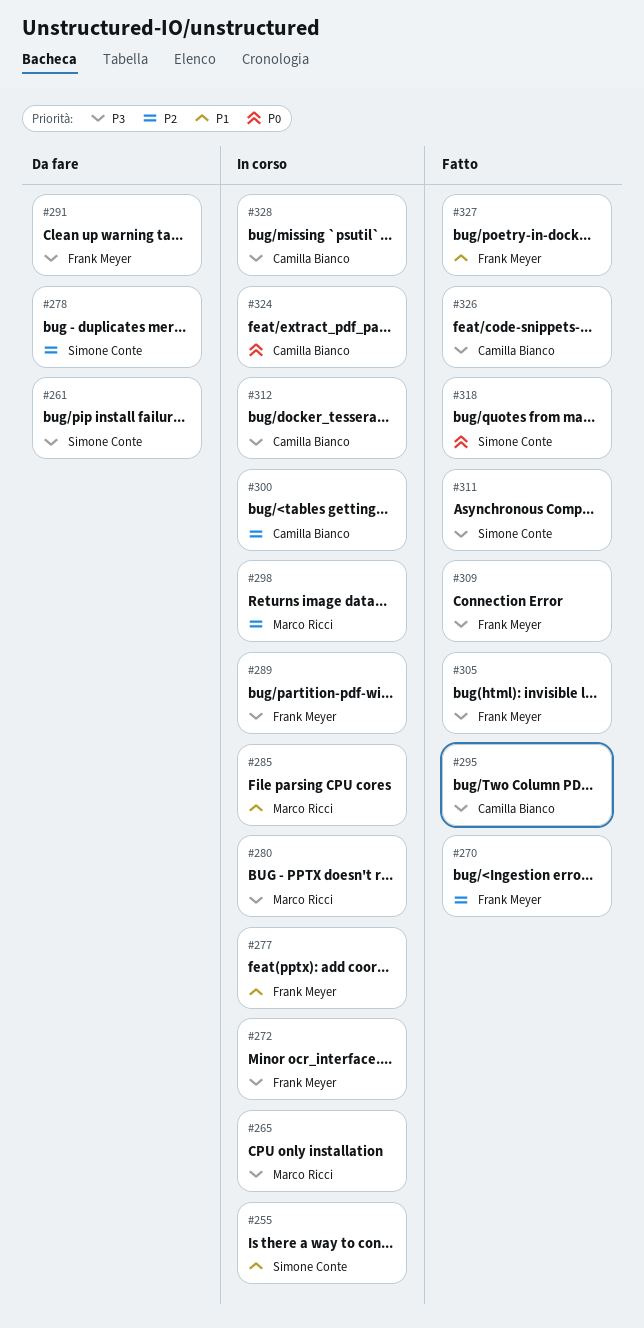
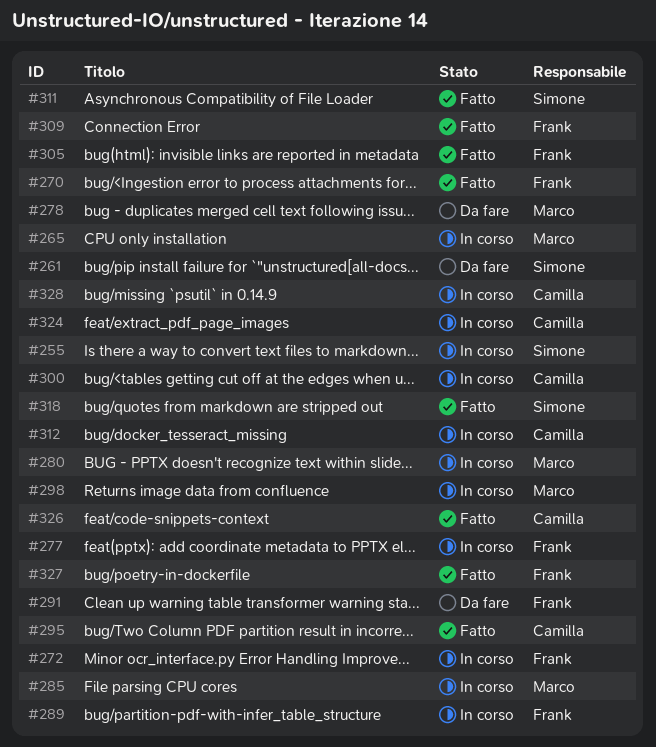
#278, owner: Simone Conte -> Marco Ricci

